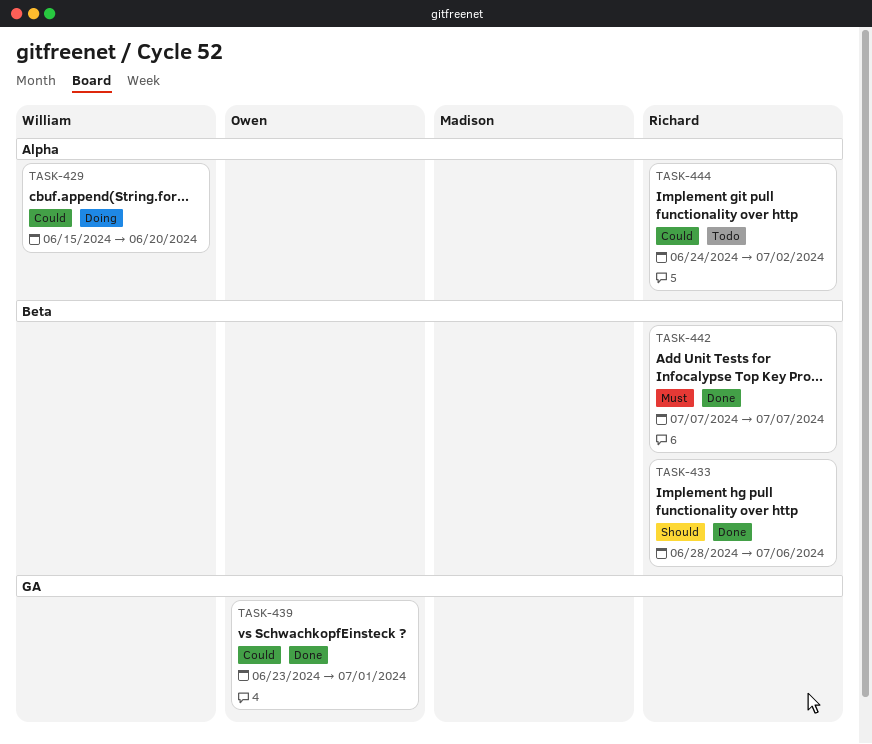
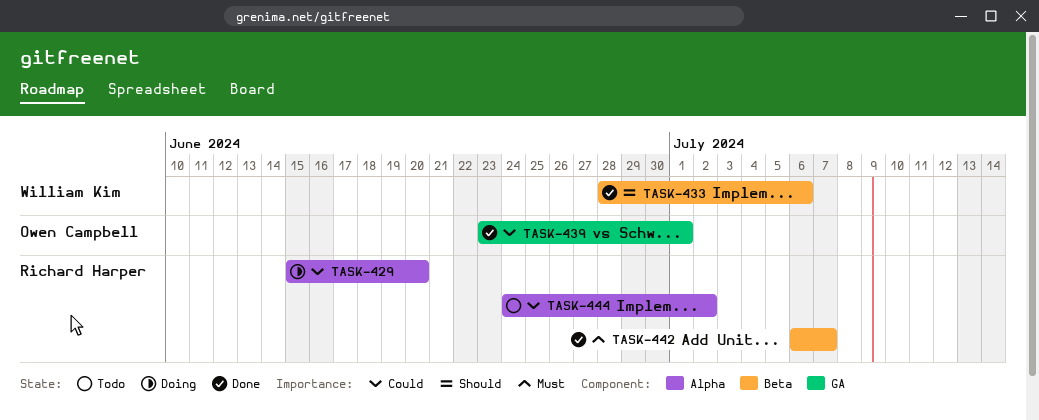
TASK-429, owner: William Kim -> Richard Harper
TASK-433, owner: Richard Harper -> William Kim
TASK-442, start: Jul 7 -> Jul 6

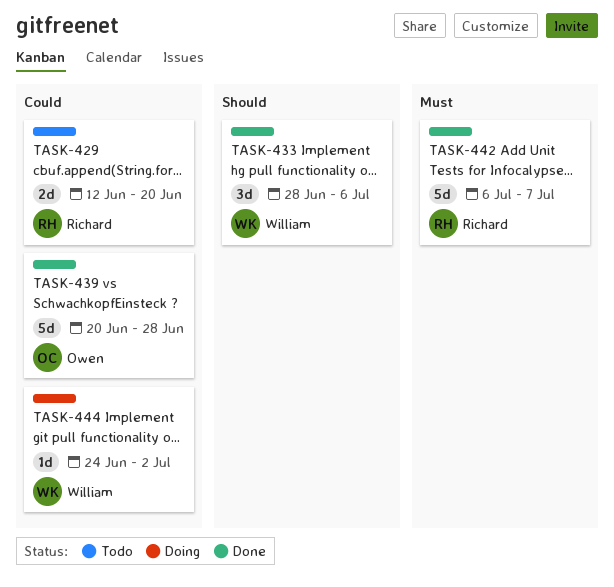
TASK-429, status: Doing -> Todo
TASK-429, start: Jun 15 -> Jun 12
TASK-439, start: Jun 23 -> Jun 20
TASK-439, due: Jul 1 -> Jun 28
TASK-444, status: Todo -> Doing
TASK-444, owner: Richard Harper -> William Kim

